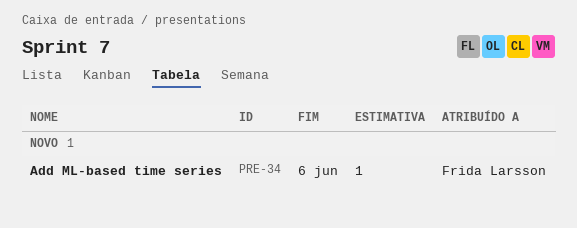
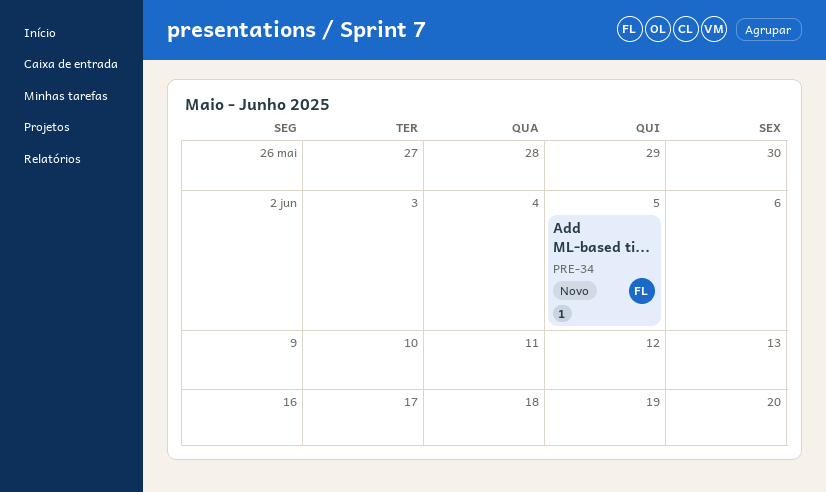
PRE-34, due: Jun 6 -> Jun 5

